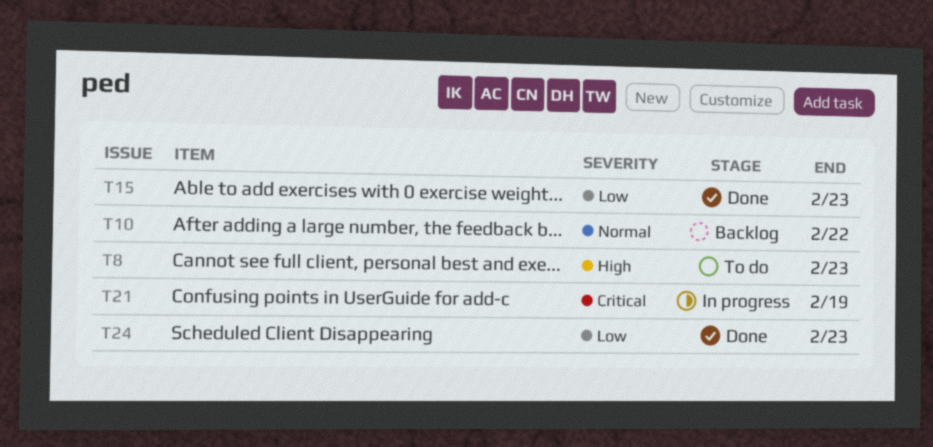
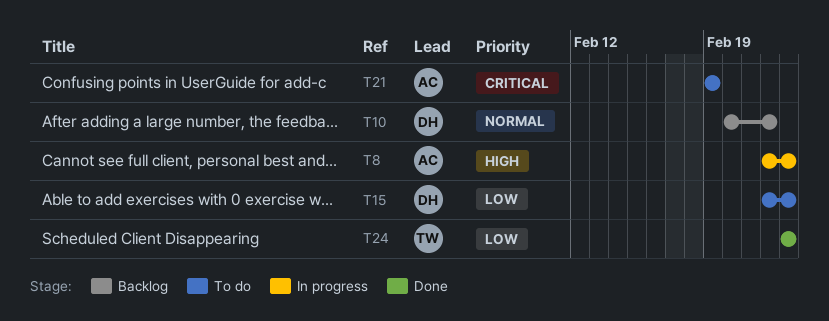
T8, status: To do -> In progress
T15, status: Done -> To do
T21, status: In progress -> To do

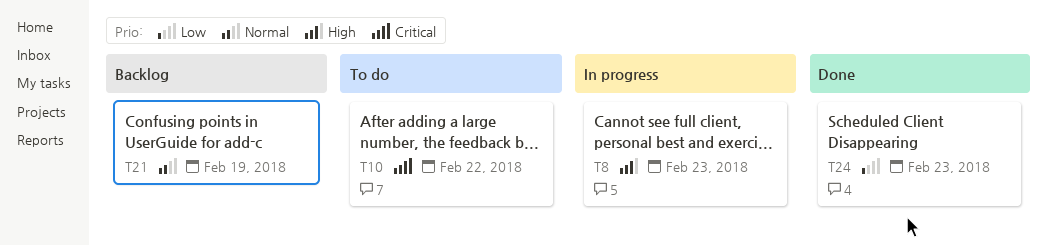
T10, status: Backlog -> To do
T10, priority: Normal -> Critical
T15: present -> none
T21, status: To do -> Backlog
T21, priority: Critical -> Normal

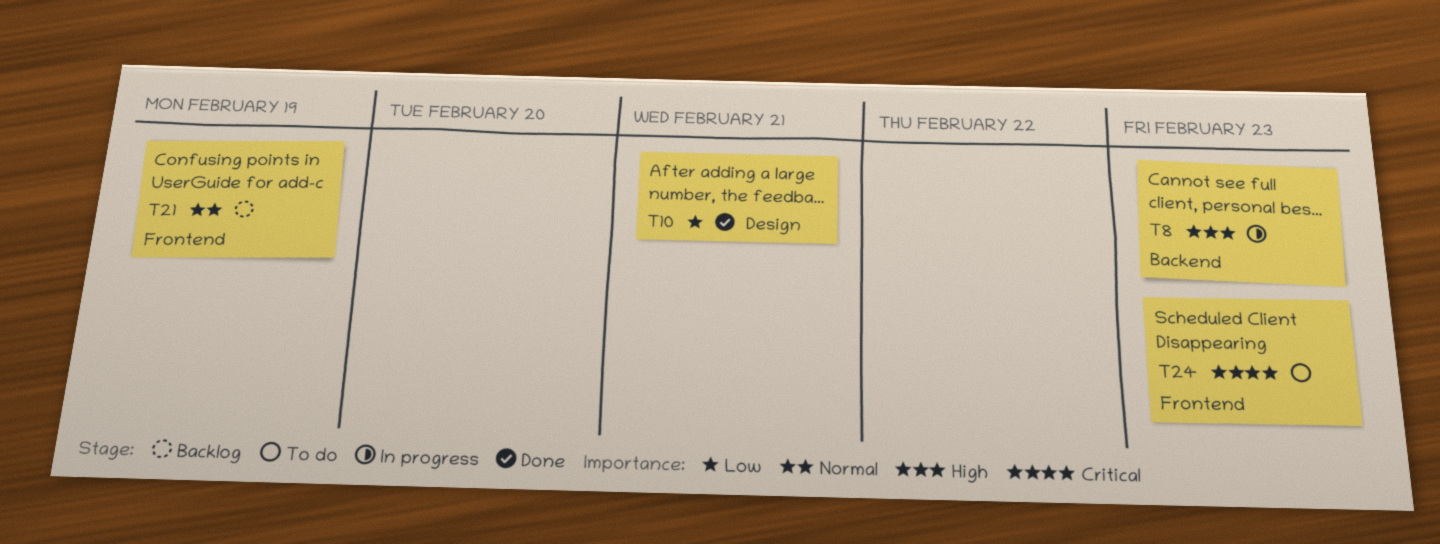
T10, status: To do -> Done
T10, priority: Critical -> Low
T10, due: Feb 22 -> Feb 21
T24, status: Done -> To do
T24, priority: Low -> Critical

